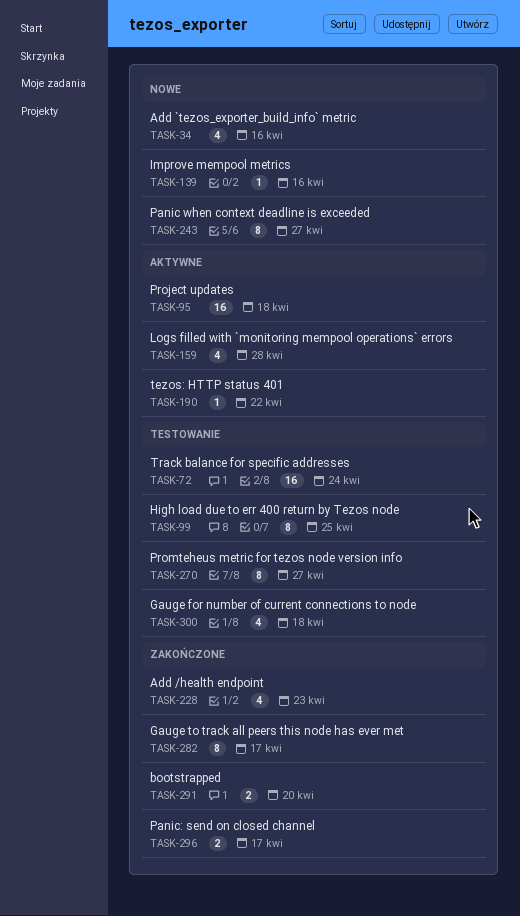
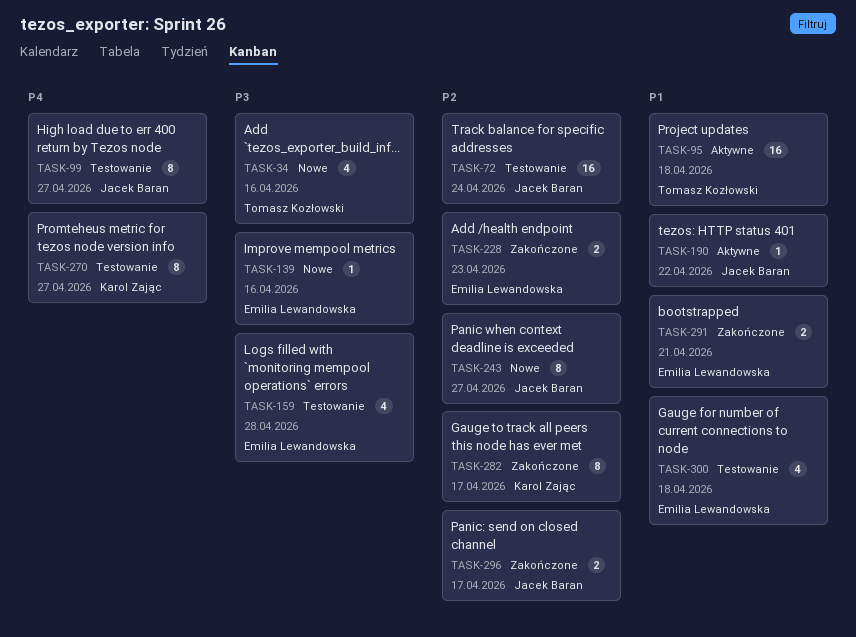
TASK-99, due: Apr 25 -> Apr 27
TASK-159, status: Aktywne -> Testowanie
TASK-228, estimate: 4 -> 2
TASK-291, due: Apr 20 -> Apr 21

